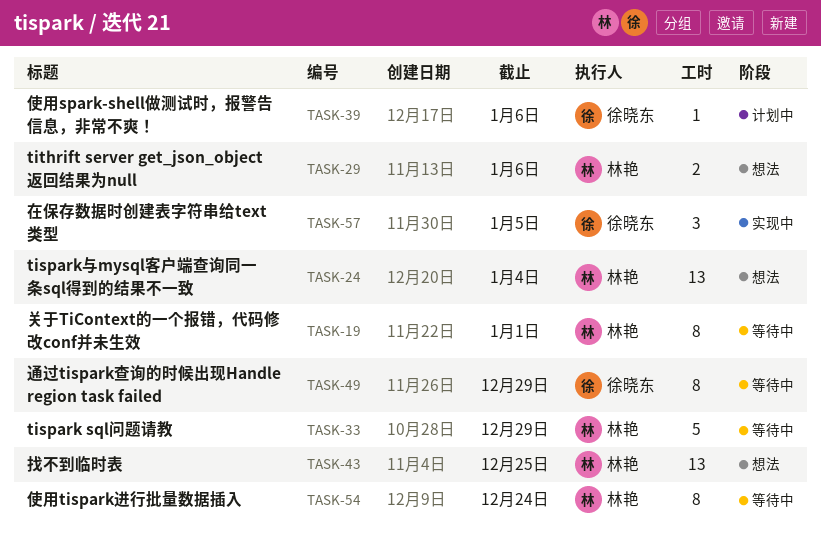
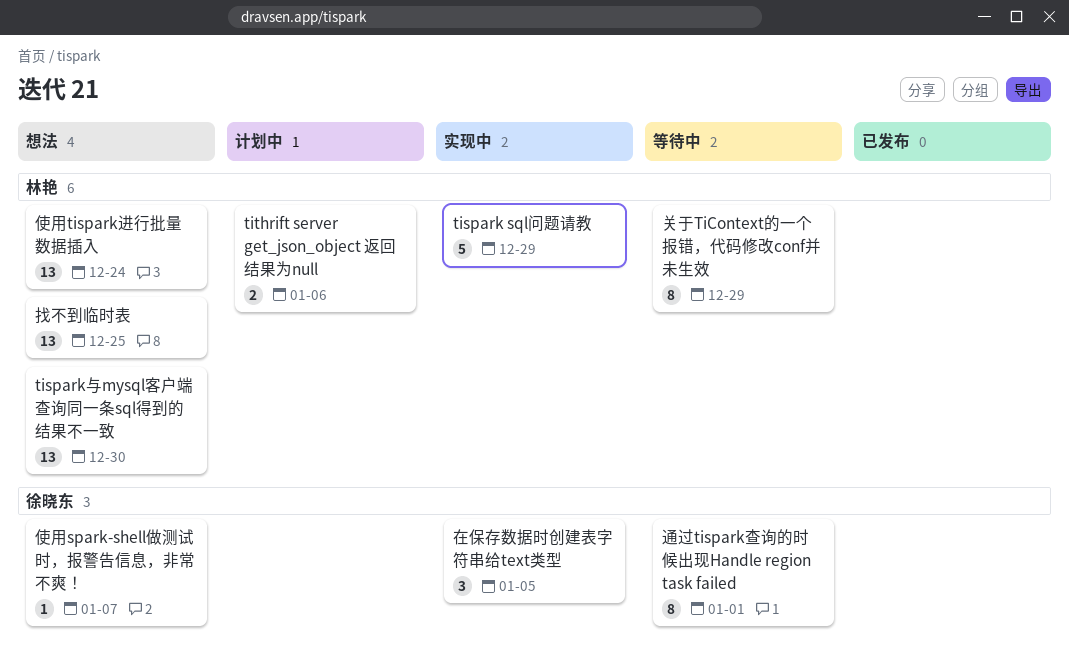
tispark sql问题请教, status: 等待中 -> 实现中
tispark与mysql客户端查询同一条sql得到的结果不一致, due: Jan 4 -> Dec 30
tithrift server get_json_object 返回结果为null, status: 想法 -> 计划中
使用spark-shell做测试时，报警告信息，非常不爽！, status: 计划中 -> 想法
使用spark-shell做测试时，报警告信息，非常不爽！, due: Jan 6 -> Jan 7
使用tispark进行批量数据插入, status: 等待中 -> 想法
使用tispark进行批量数据插入, estimate: 8 -> 13
关于TiContext的一个报错，代码修改conf并未生效, due: Jan 1 -> Dec 29
通过tispark查询的时候出现Handle region task failed, due: Dec 29 -> Jan 1

